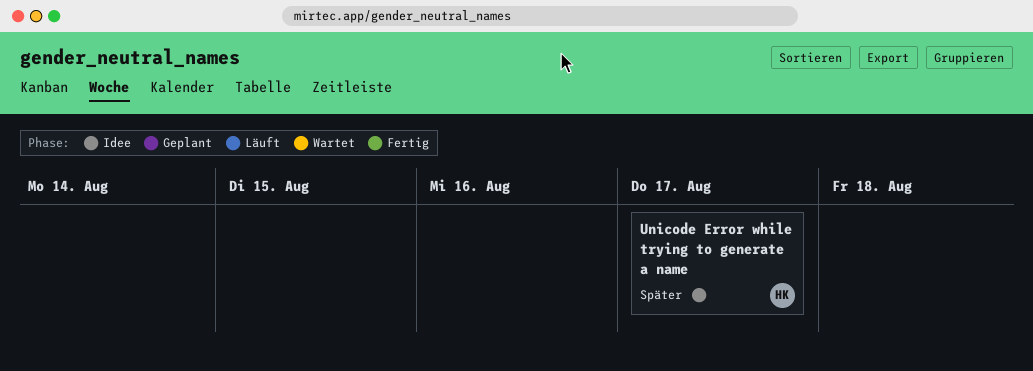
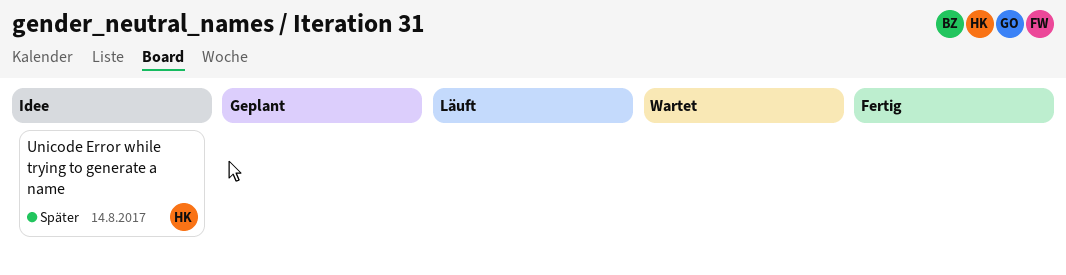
Unicode Error while trying to generate a name, due: Aug 17 -> Aug 14

